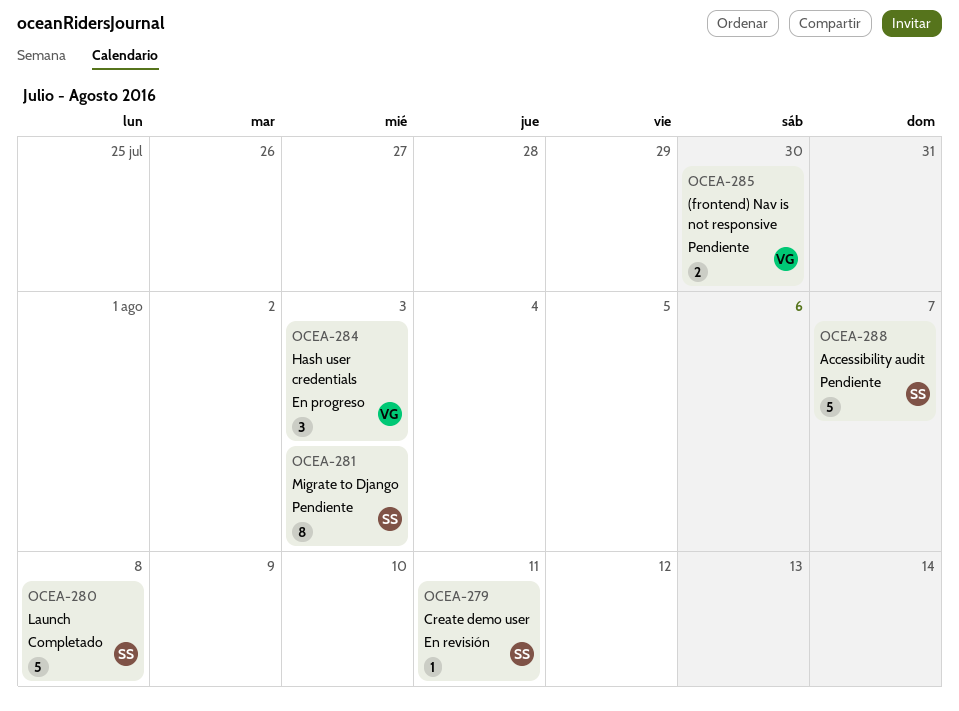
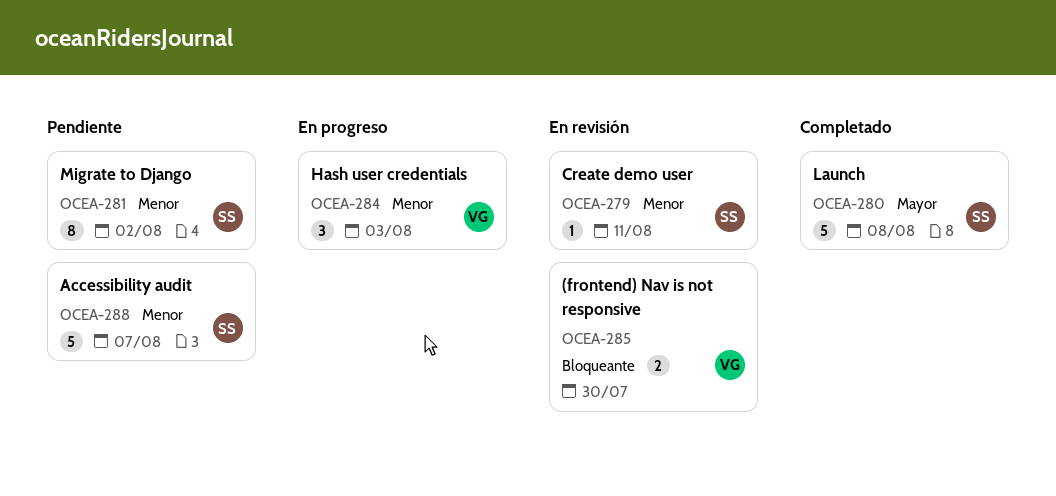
OCEA-281, due: Aug 3 -> Aug 2
OCEA-285, status: Pendiente -> En revisión

